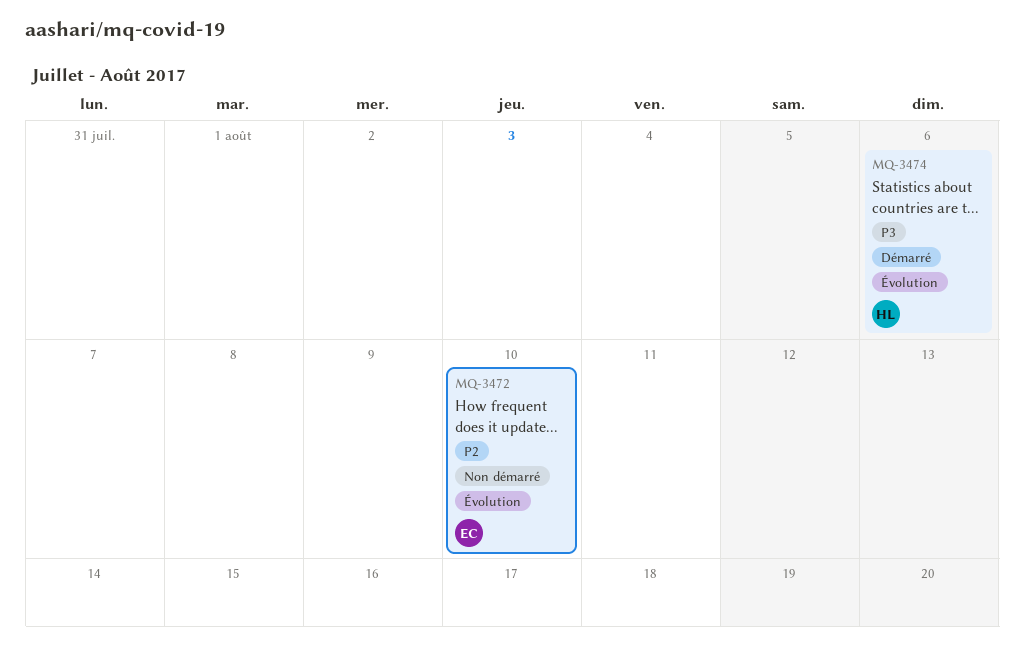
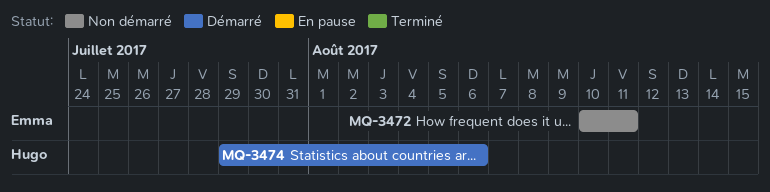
MQ-3472, due: Aug 10 -> Aug 11

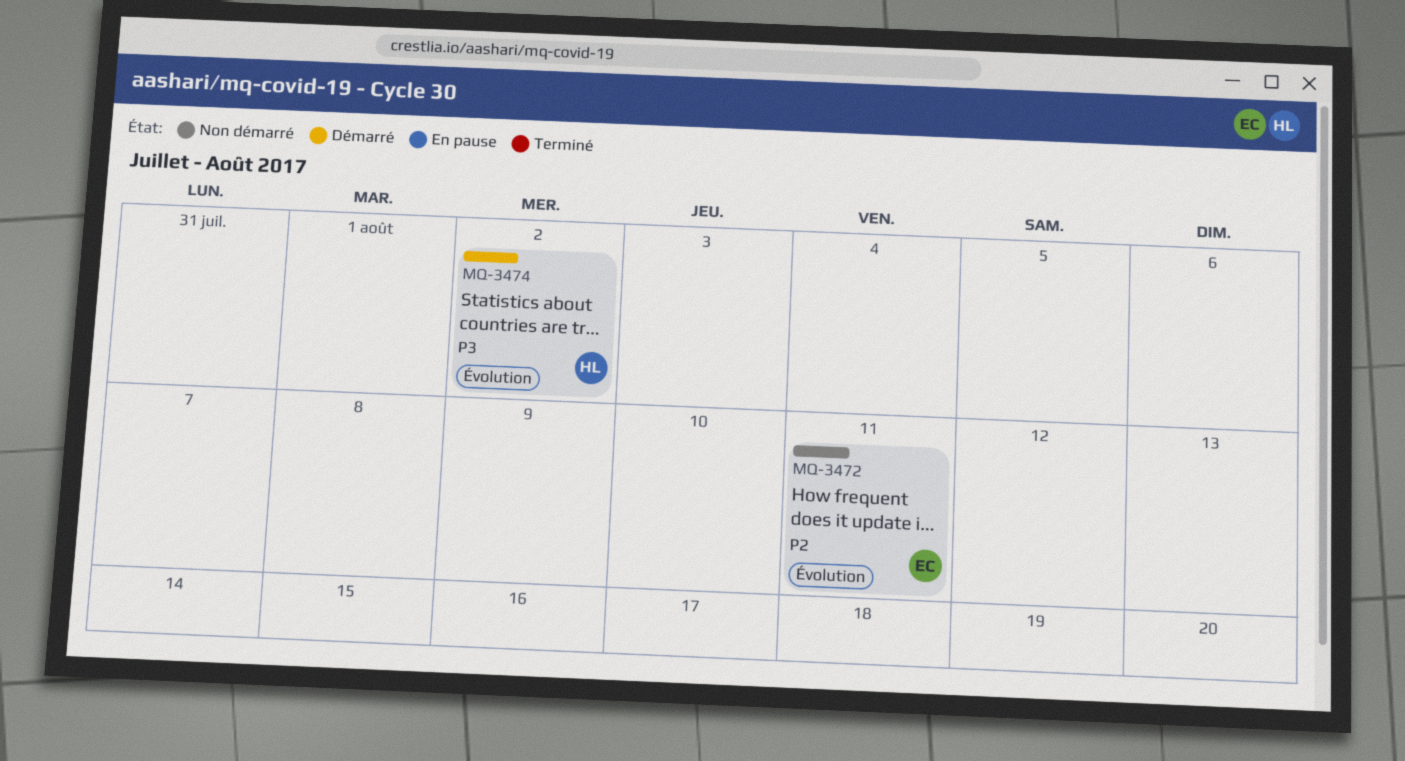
MQ-3474, due: Aug 6 -> Aug 2

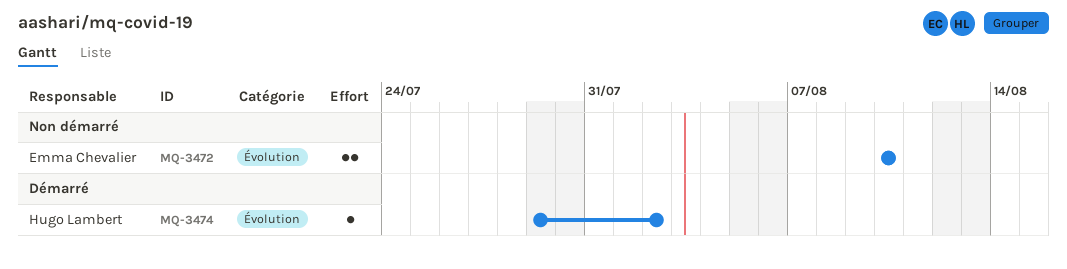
MQ-3472, due: Aug 11 -> Aug 10

